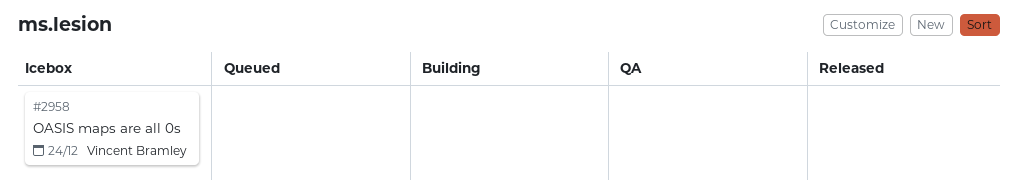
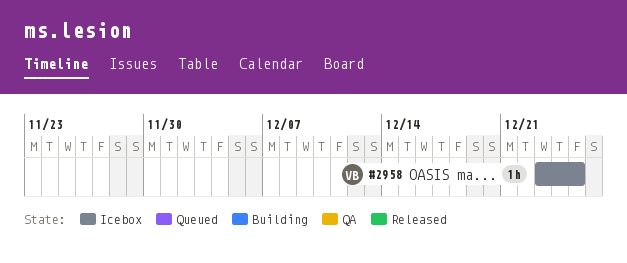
#2958, due: Dec 24 -> Dec 25

